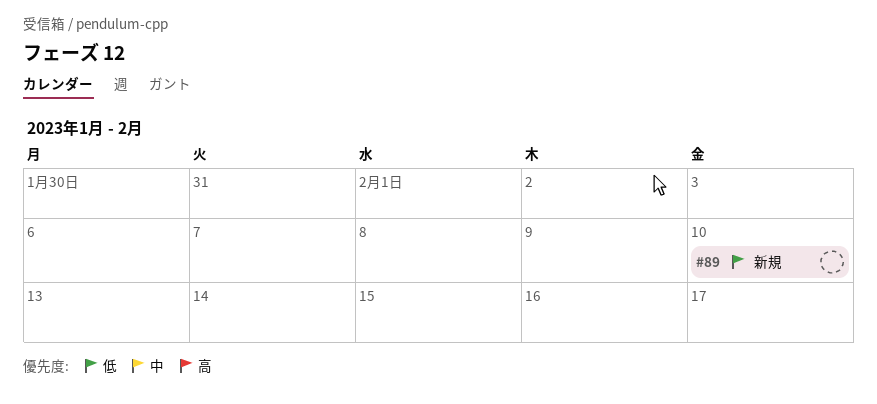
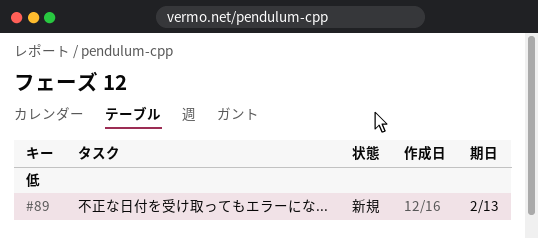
#89, due: Feb 10 -> Feb 13

